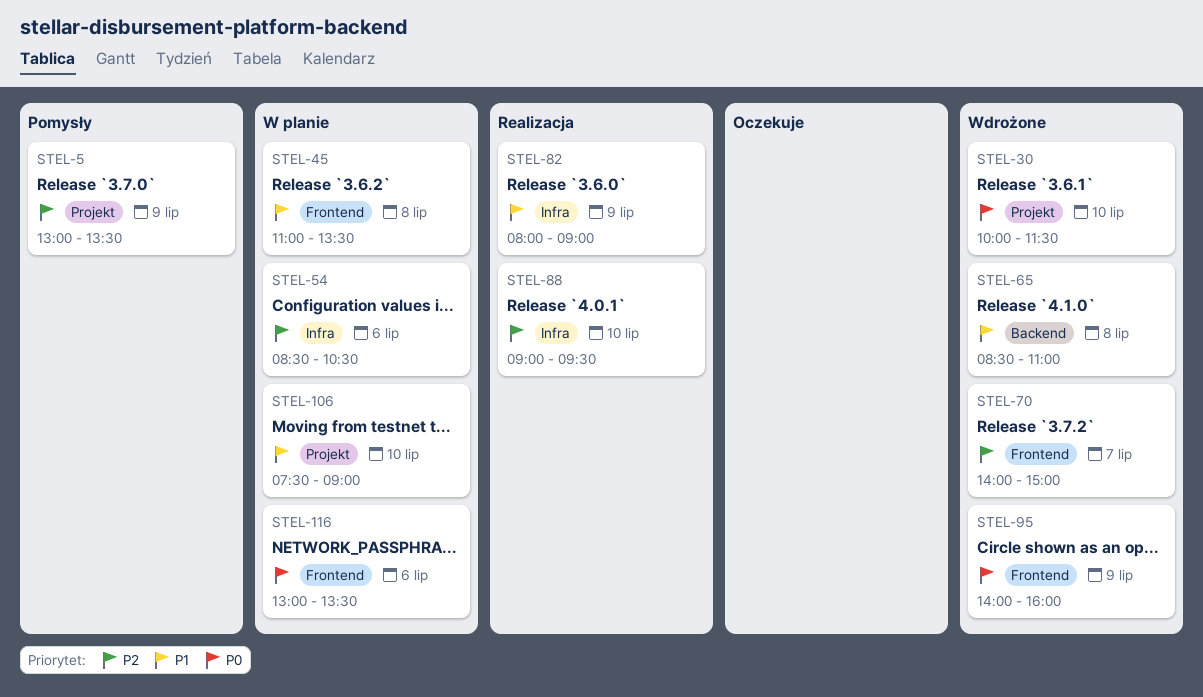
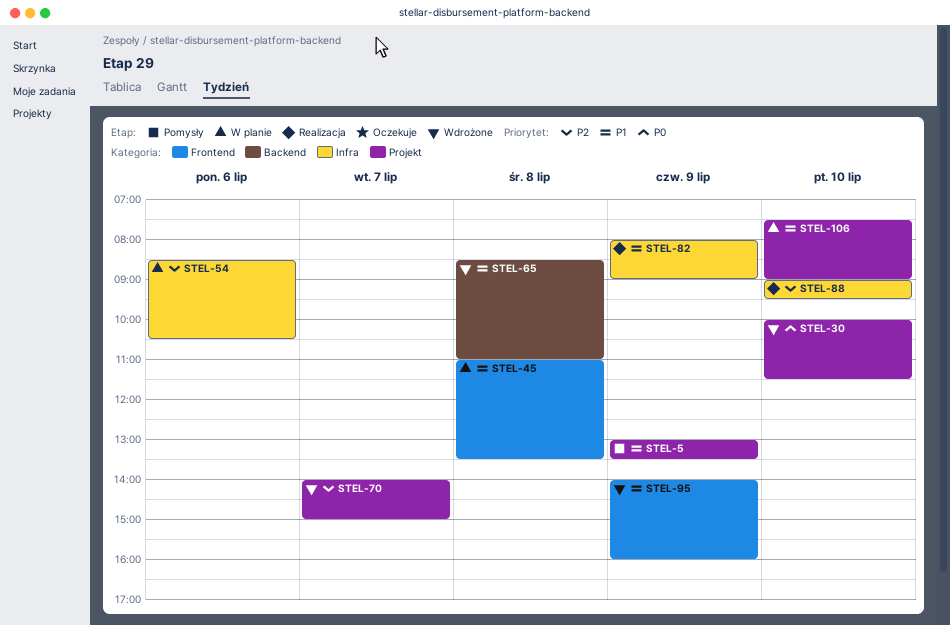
STEL-5, priority: P2 -> P1
STEL-70, label: Frontend -> Projekt
STEL-95, priority: P0 -> P1
STEL-116: present -> none

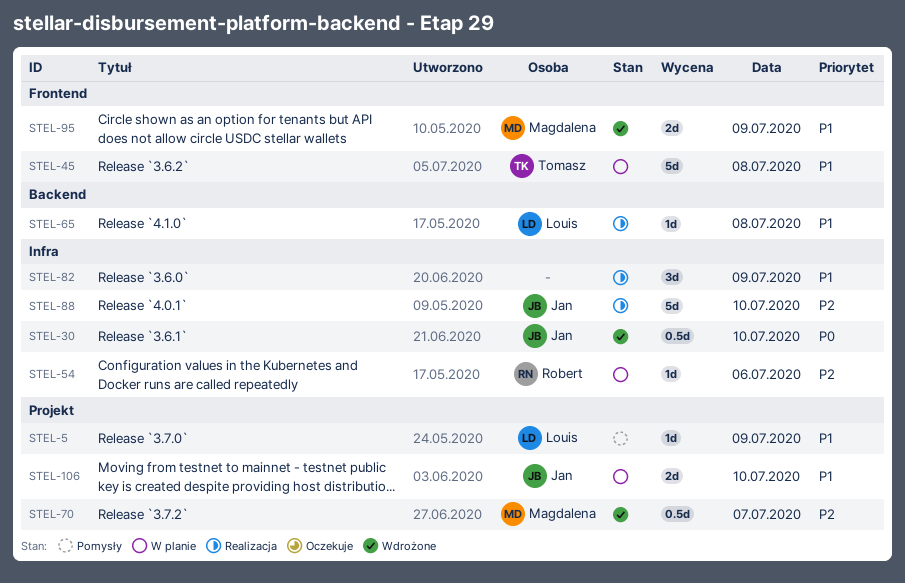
STEL-30, label: Projekt -> Infra
STEL-65, status: Wdrożone -> Realizacja

